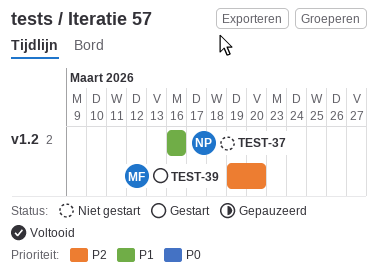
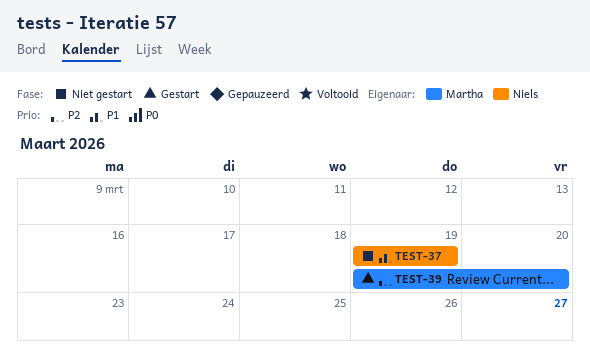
TEST-37, start: Mar 16 -> Mar 19
TEST-37, due: Mar 16 -> Mar 19

